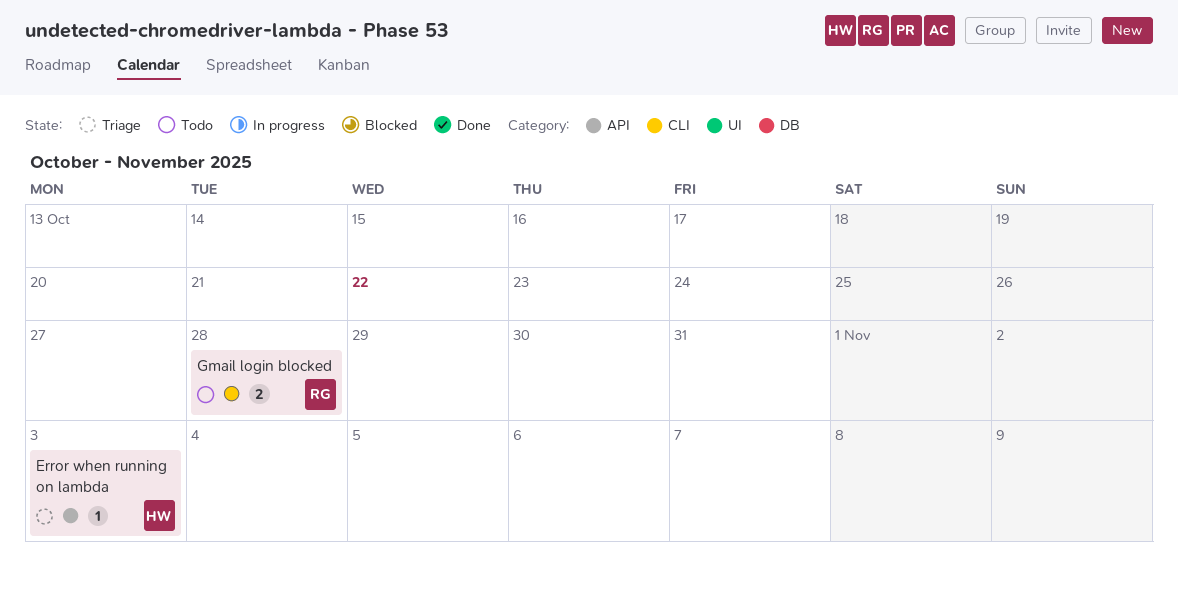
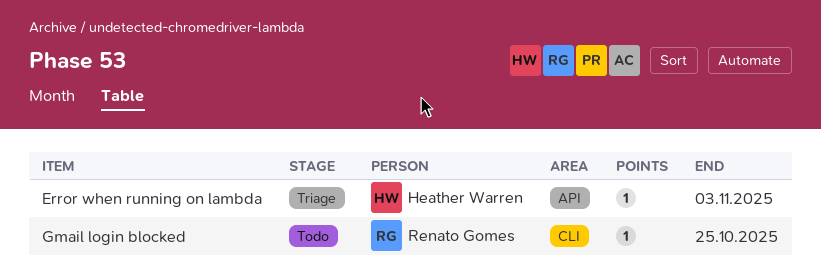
Gmail login blocked, estimate: 2 -> 1
Gmail login blocked, due: Oct 28 -> Oct 25

